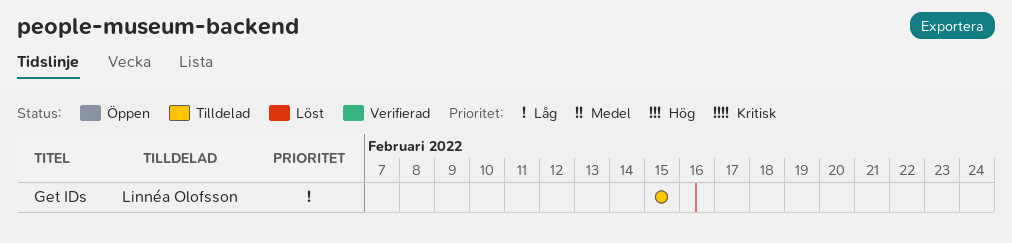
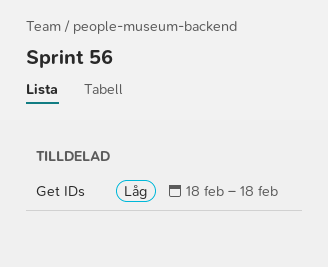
Get IDs, start: Feb 15 -> Feb 18
Get IDs, due: Feb 15 -> Feb 18

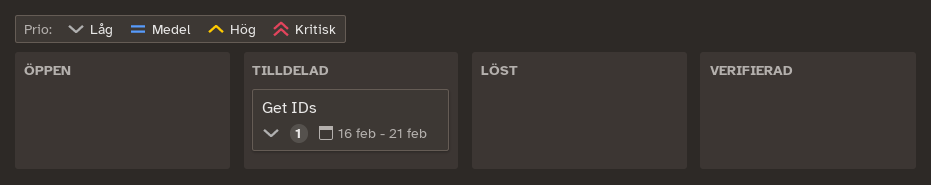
Get IDs, start: Feb 18 -> Feb 16
Get IDs, due: Feb 18 -> Feb 21

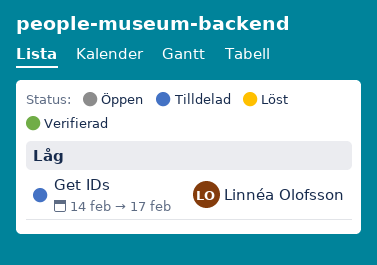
Get IDs, start: Feb 16 -> Feb 14
Get IDs, due: Feb 21 -> Feb 17

